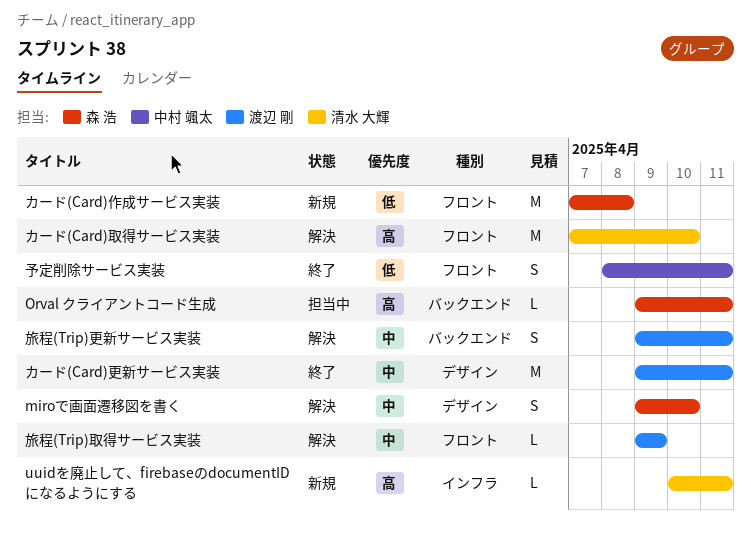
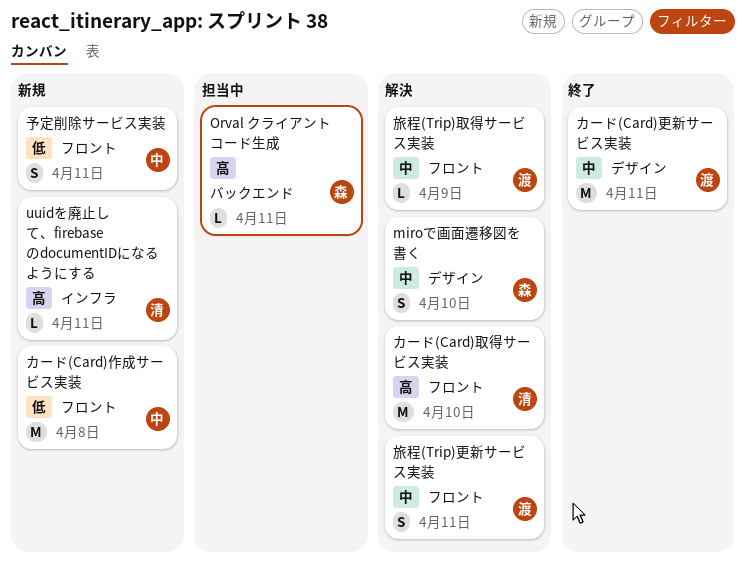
カード(Card)作成サービス実装, owner: 森 浩 -> 中村 颯太
予定削除サービス実装, status: 終了 -> 新規
旅程(Trip)更新サービス実装, label: バックエンド -> フロント

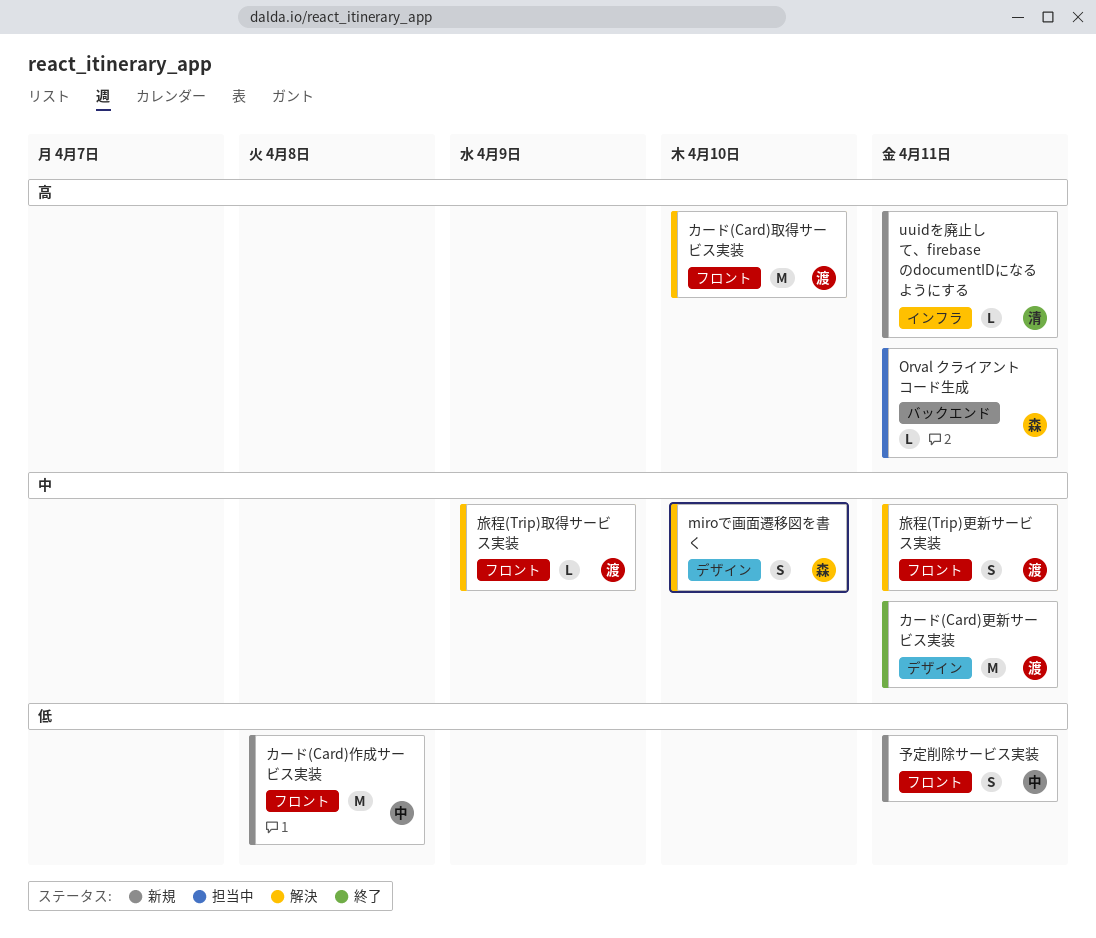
カード(Card)取得サービス実装, owner: 清 -> 渡

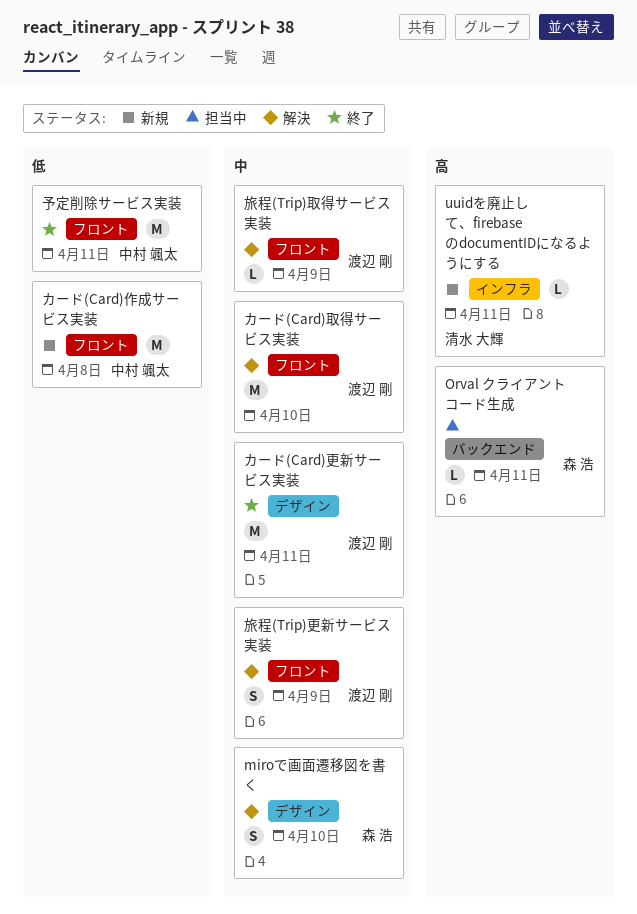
カード(Card)取得サービス実装, priority: 高 -> 中
予定削除サービス実装, status: 新規 -> 終了
予定削除サービス実装, estimate: S -> M
旅程(Trip)更新サービス実装, due: Apr 11 -> Apr 9

